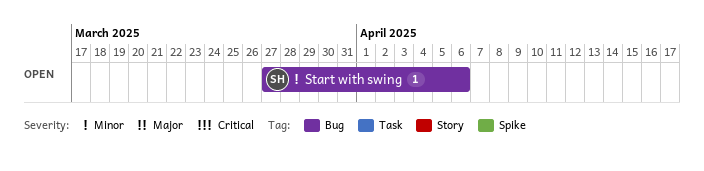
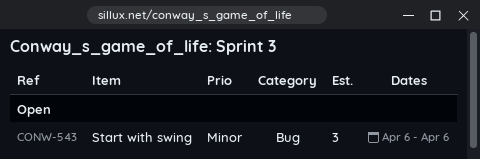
Start with swing, estimate: 1 -> 3
Start with swing, start: Mar 27 -> Apr 6

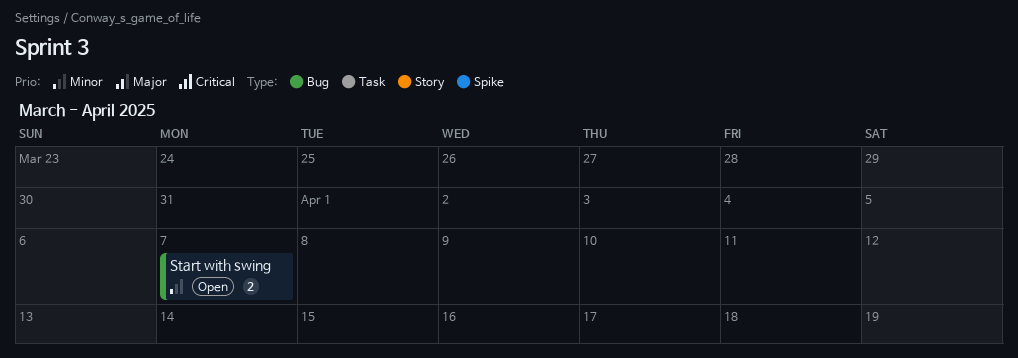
Start with swing, estimate: 3 -> 2
Start with swing, due: Apr 6 -> Apr 7

